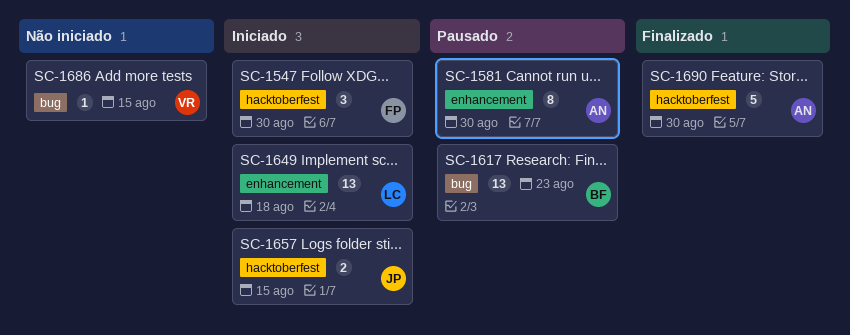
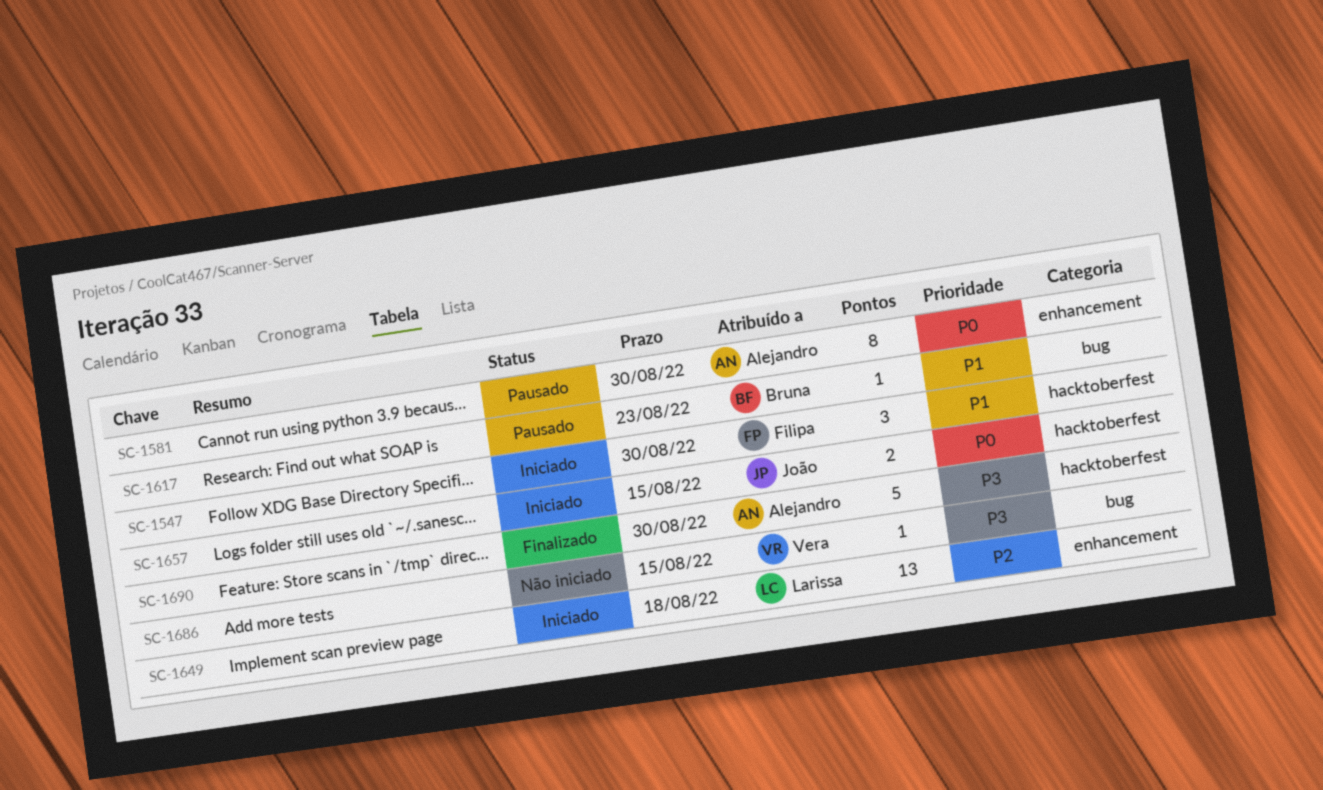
SC-1617, estimate: 13 -> 1

